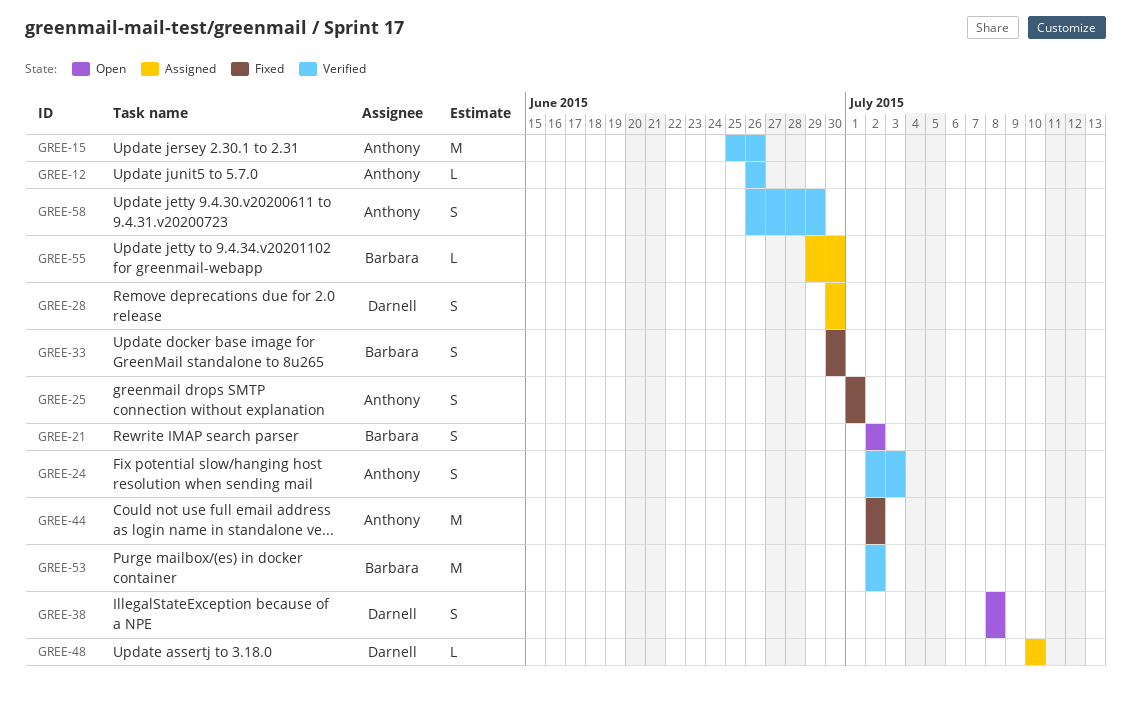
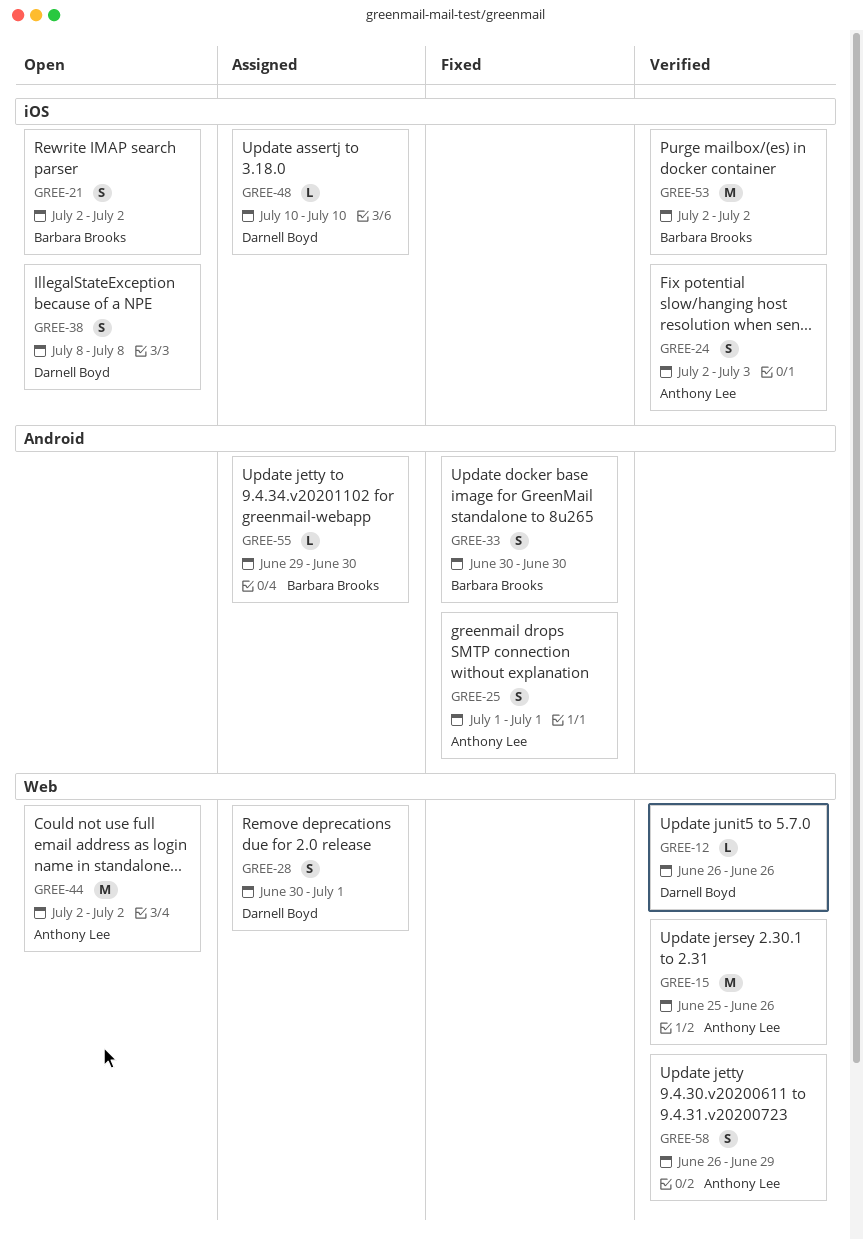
GREE-12, owner: Anthony Lee -> Darnell Boyd
GREE-28, due: Jun 30 -> Jul 1
GREE-44, status: Fixed -> Open

